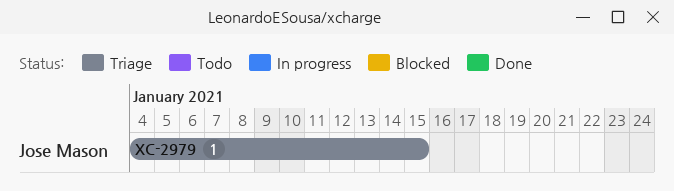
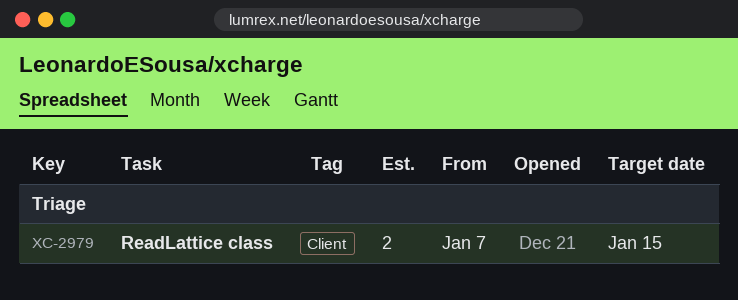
XC-2979, estimate: 1 -> 2
XC-2979, start: Jan 4 -> Jan 7

